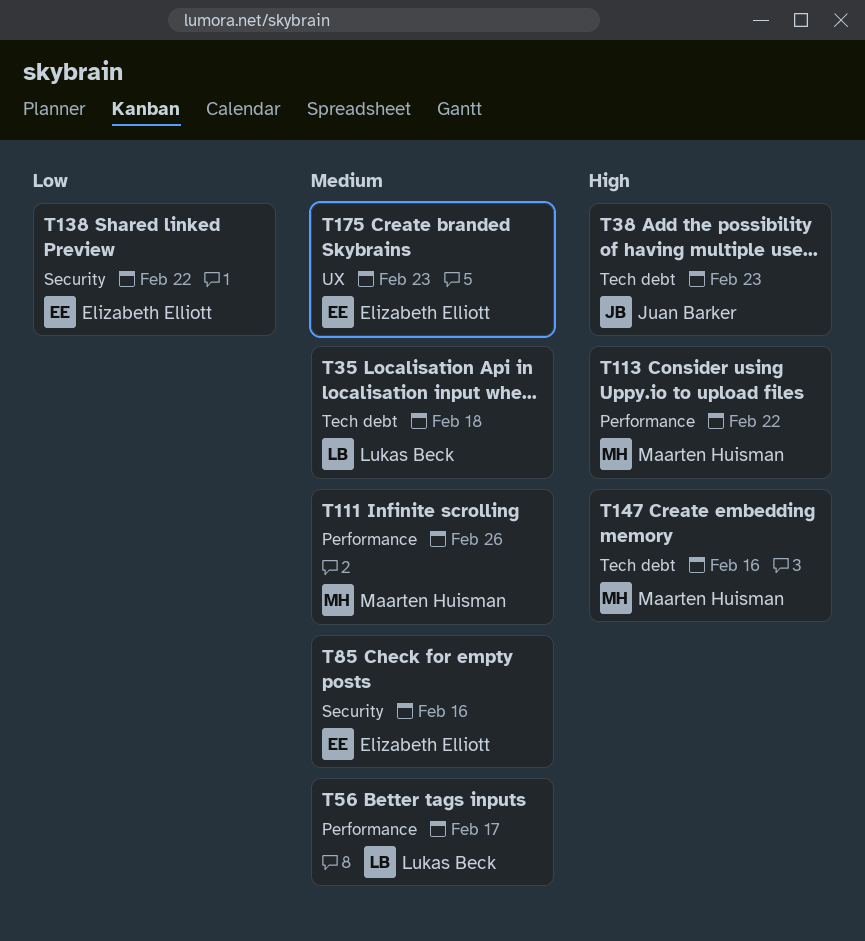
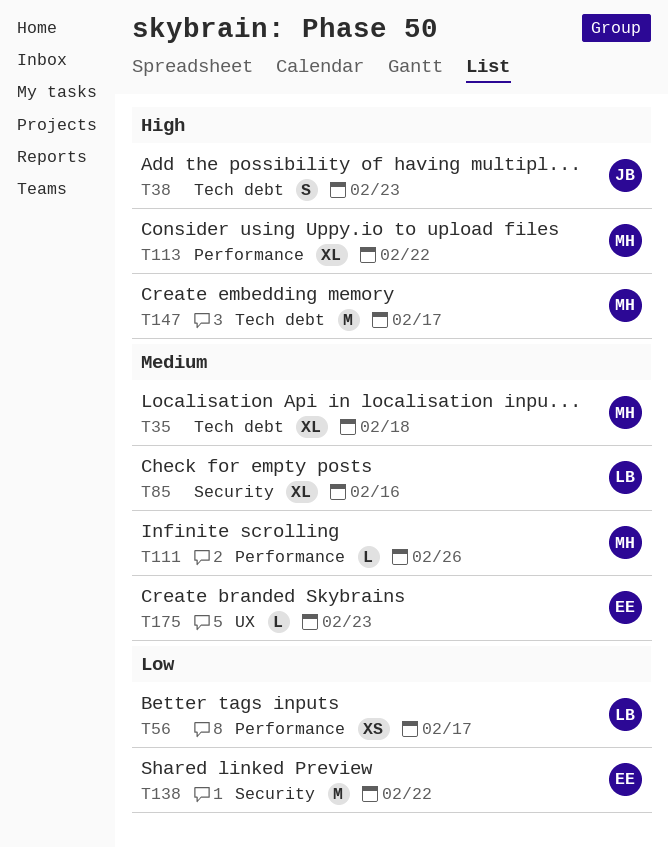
T35, owner: Lukas Beck -> Maarten Huisman
T56, priority: Medium -> Low
T85, owner: Elizabeth Elliott -> Lukas Beck
T147, due: Feb 16 -> Feb 17

